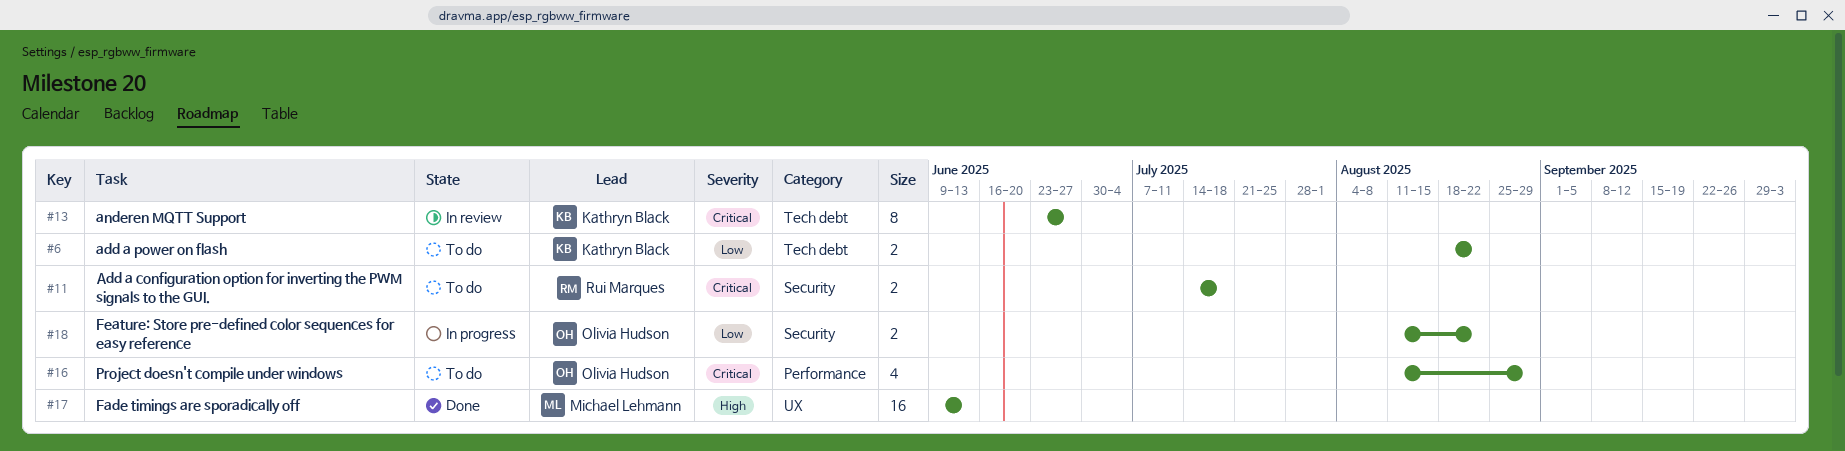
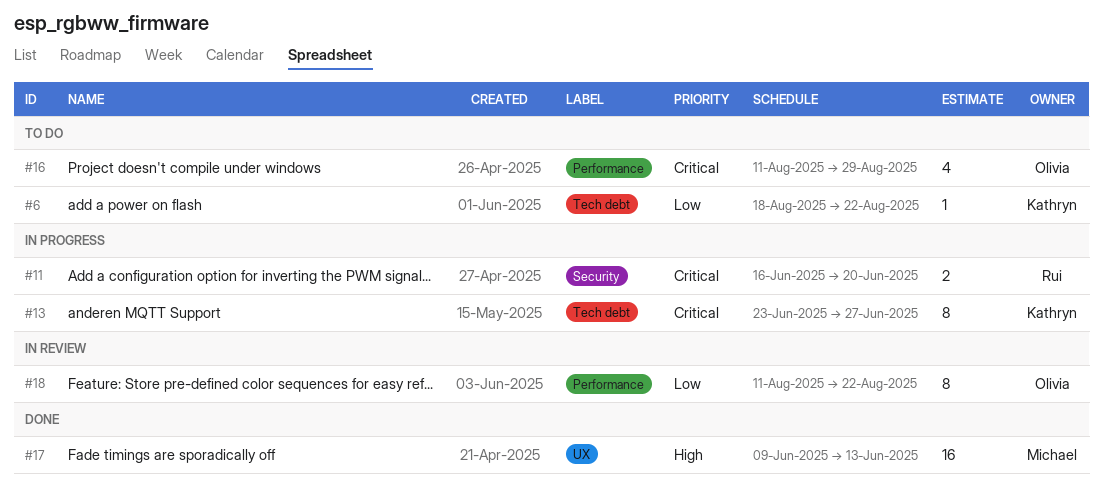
#6, estimate: 2 -> 1
#11, status: To do -> In progress
#11, start: Jul 14 -> Jun 16
#11, due: Jul 18 -> Jun 20
#13, status: In review -> In progress
#18, status: In progress -> In review
#18, label: Security -> Performance
#18, estimate: 2 -> 8

